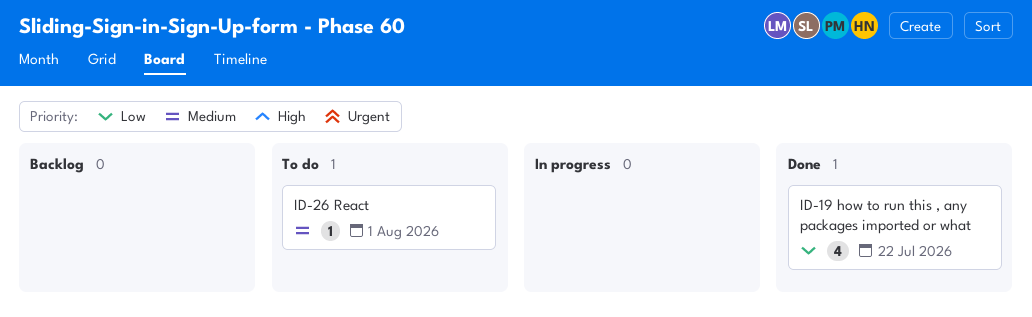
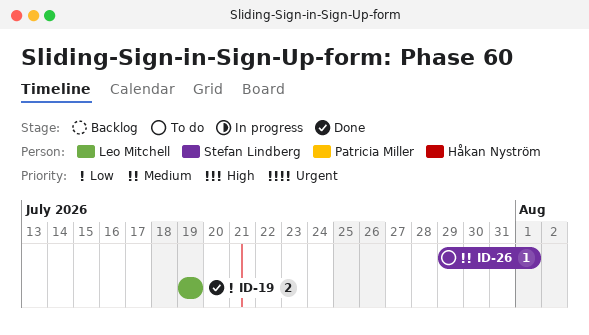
ID-19, estimate: 4 -> 2
ID-19, due: Jul 22 -> Jul 19

